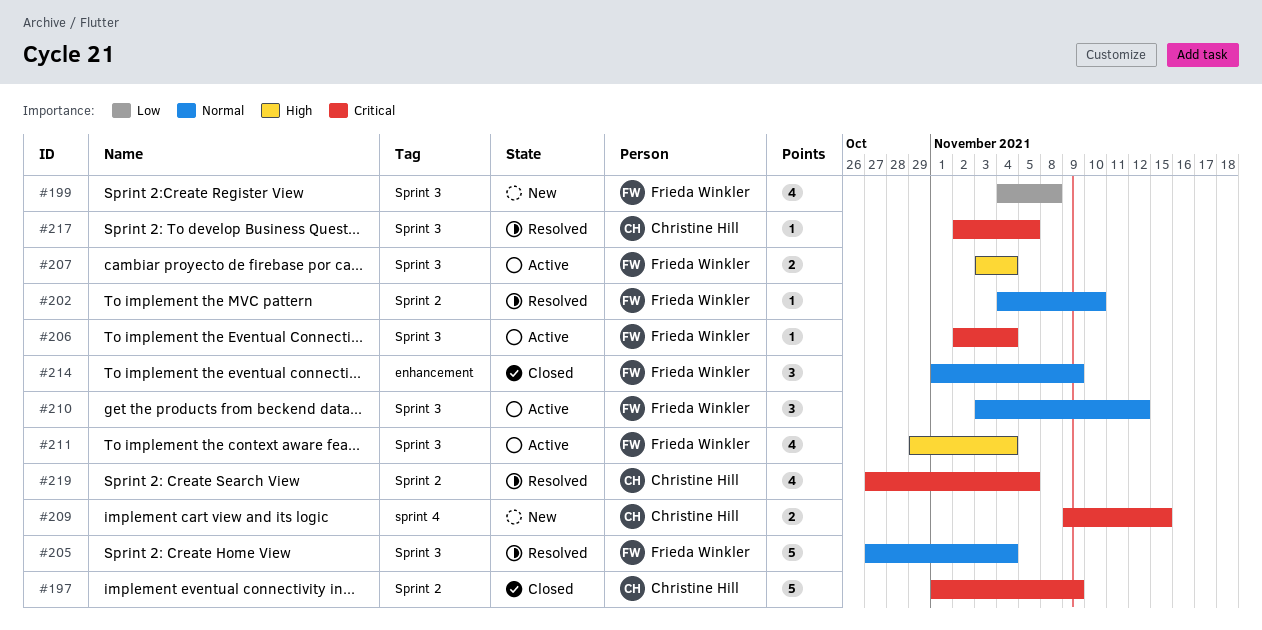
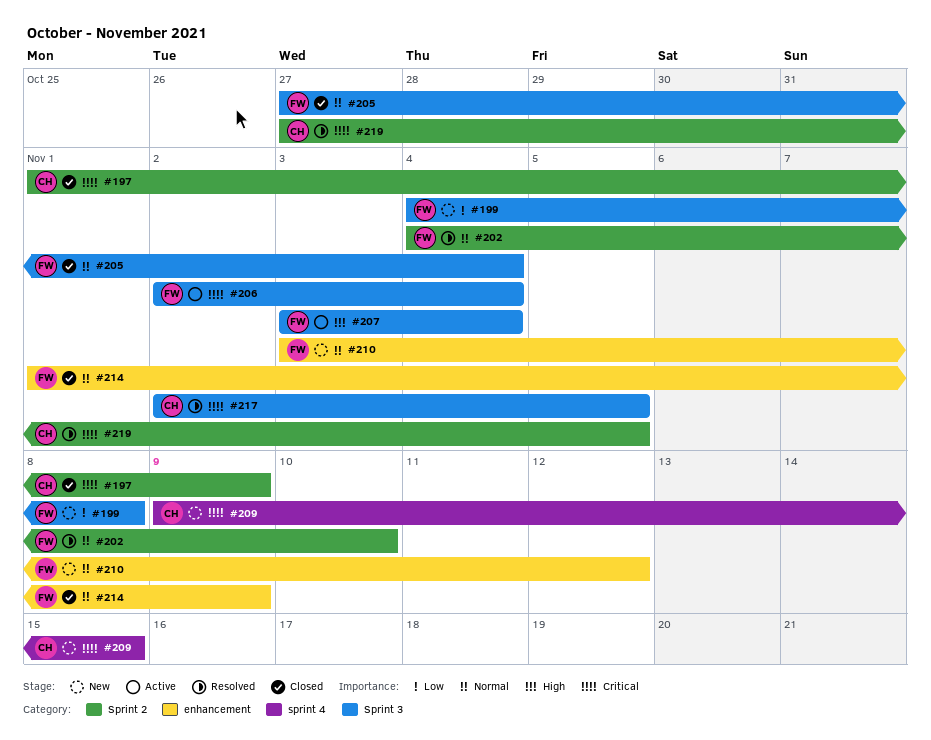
#205, status: Resolved -> Closed
#210, status: Active -> New
#210, label: Sprint 3 -> enhancement
#211: present -> none

